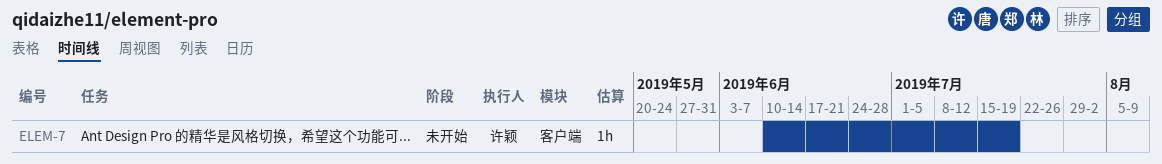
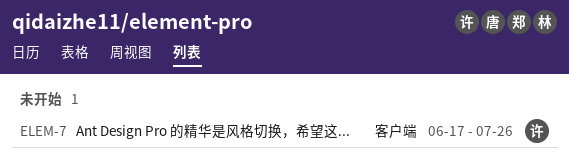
ELEM-7, start: Jun 10 -> Jun 17
ELEM-7, due: Jul 19 -> Jul 26

